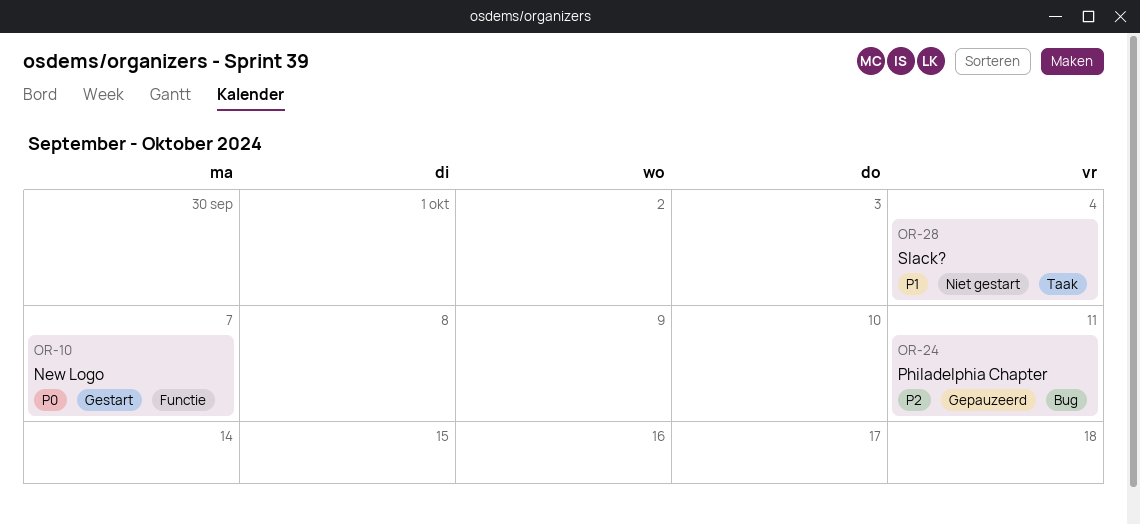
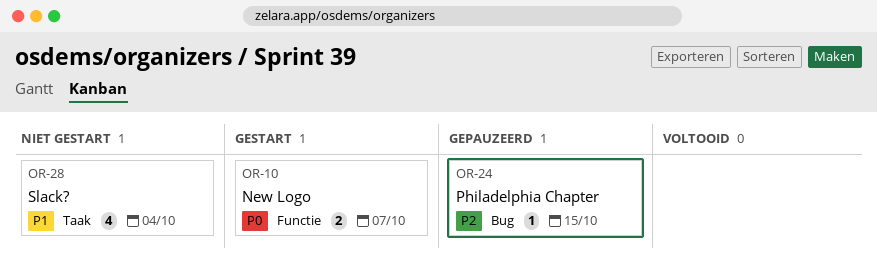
OR-24, due: Oct 11 -> Oct 15

